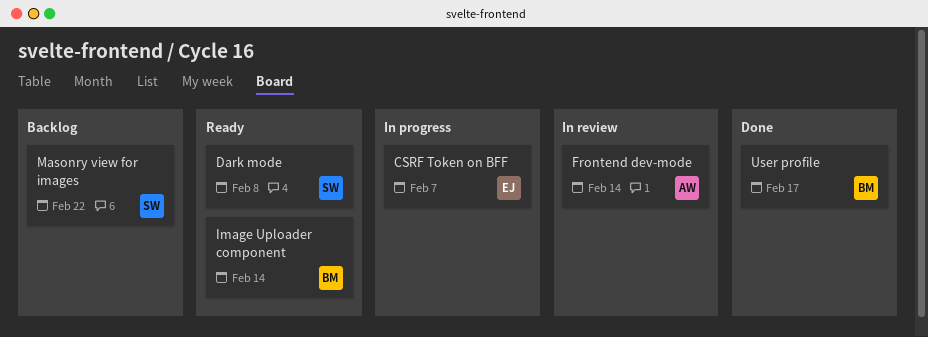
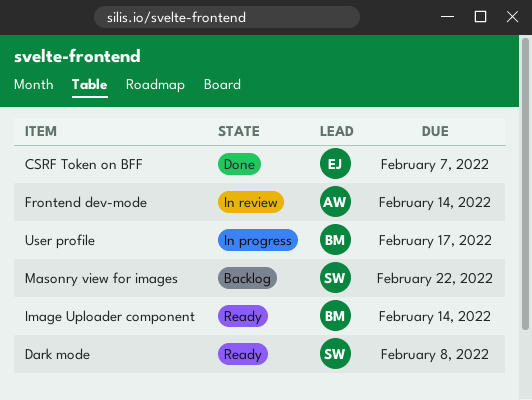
CSRF Token on BFF, status: In progress -> Done
User profile, status: Done -> In progress

